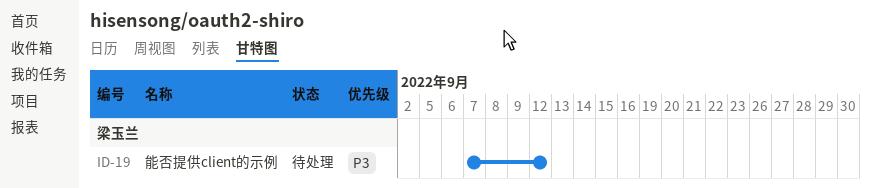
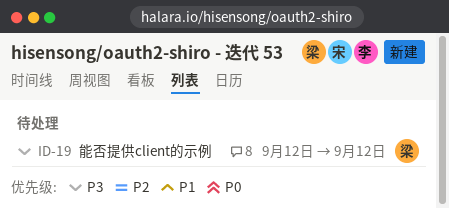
ID-19, start: Sep 7 -> Sep 12

